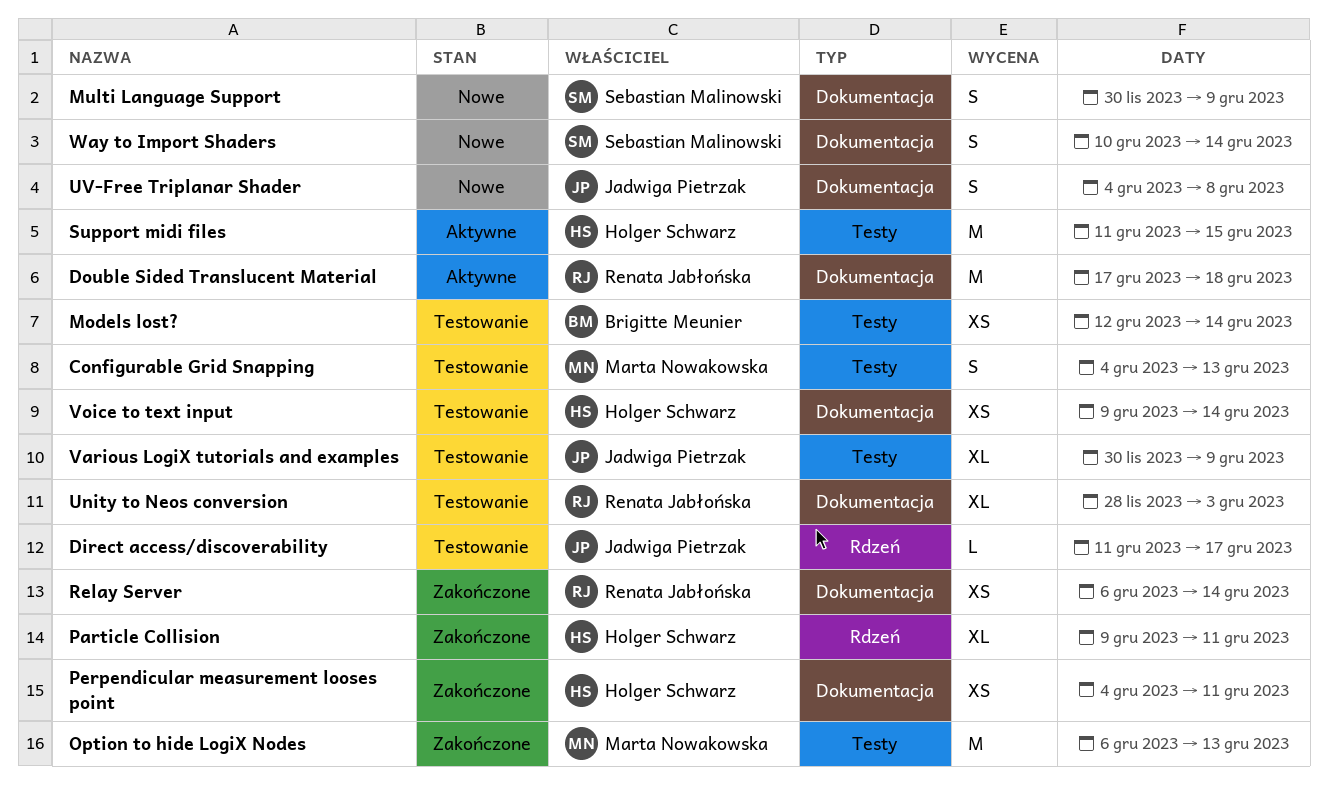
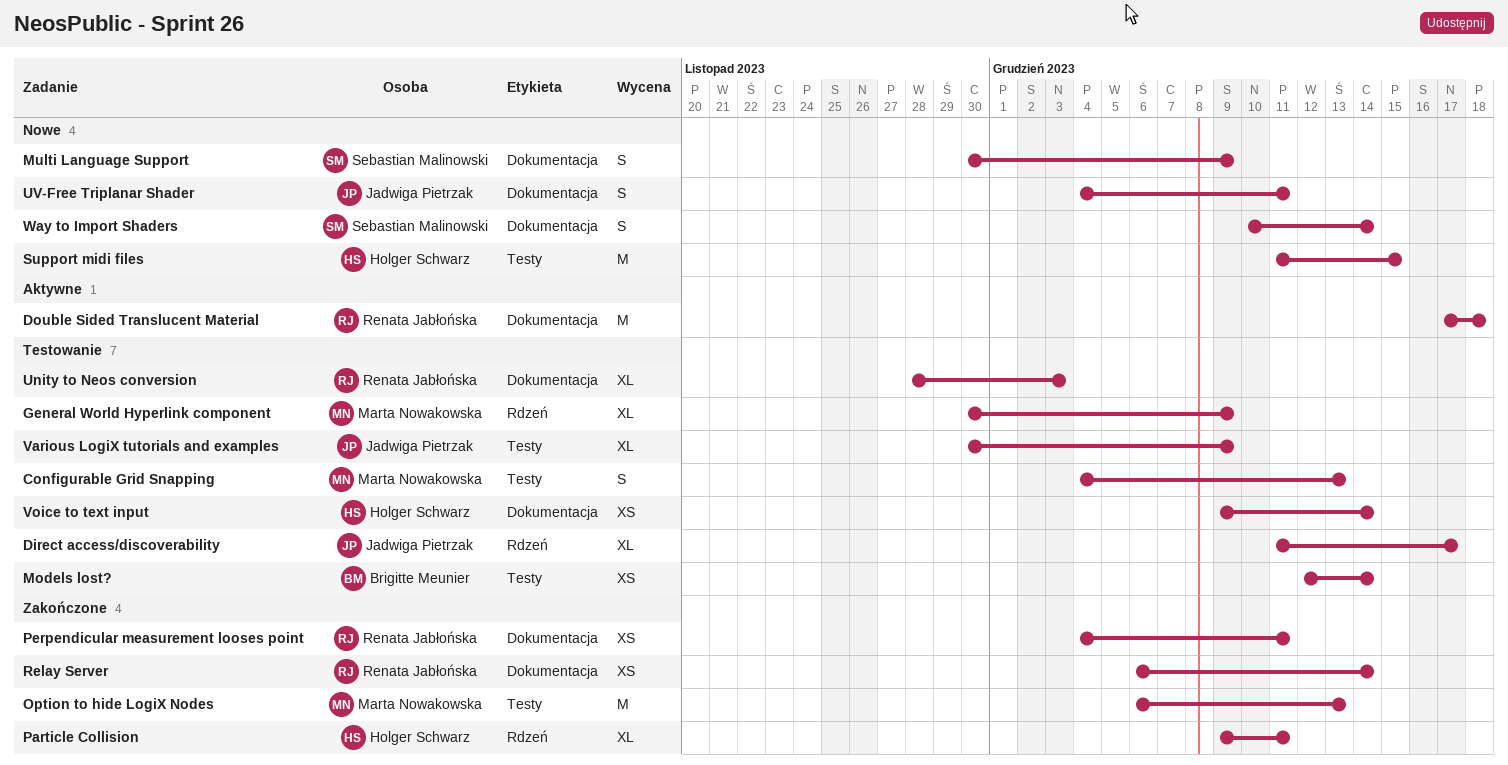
Direct access/discoverability, estimate: L -> XL
General World Hyperlink component: none -> present
Perpendicular measurement looses point, owner: Holger Schwarz -> Renata Jabłońska
Support midi files, status: Aktywne -> Nowe
UV-Free Triplanar Shader, due: Dec 8 -> Dec 11

